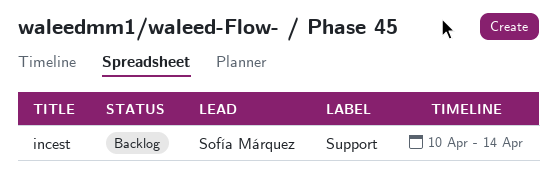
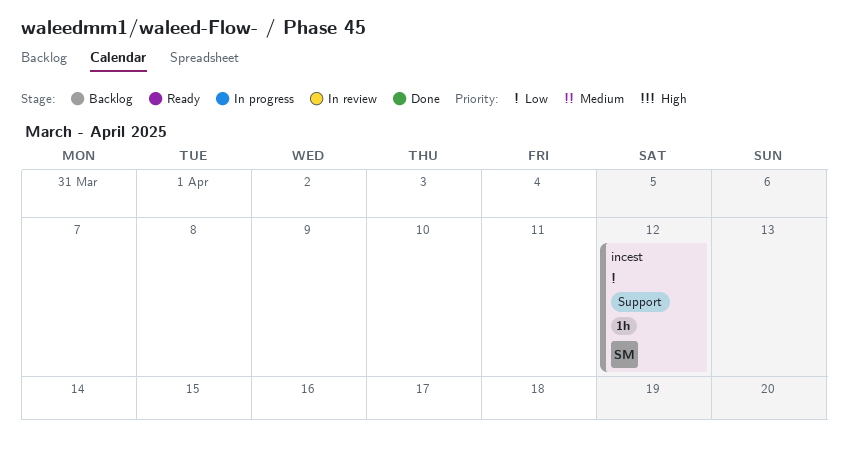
incest, due: Apr 14 -> Apr 12

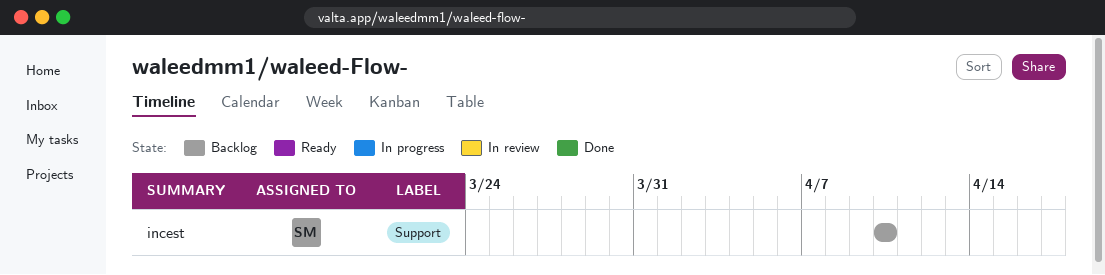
incest, due: Apr 12 -> Apr 10

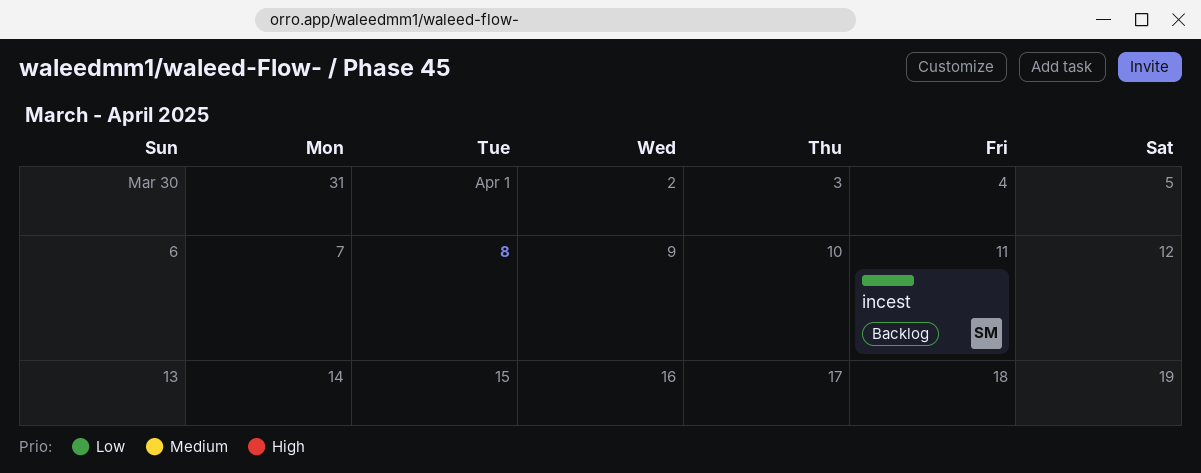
incest, due: Apr 10 -> Apr 11

